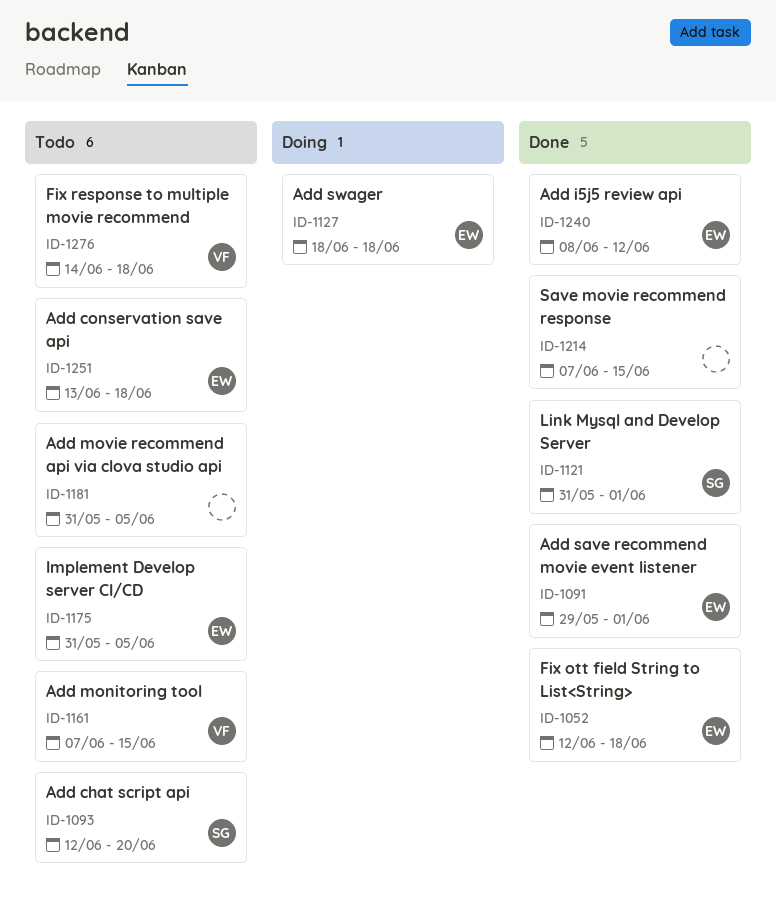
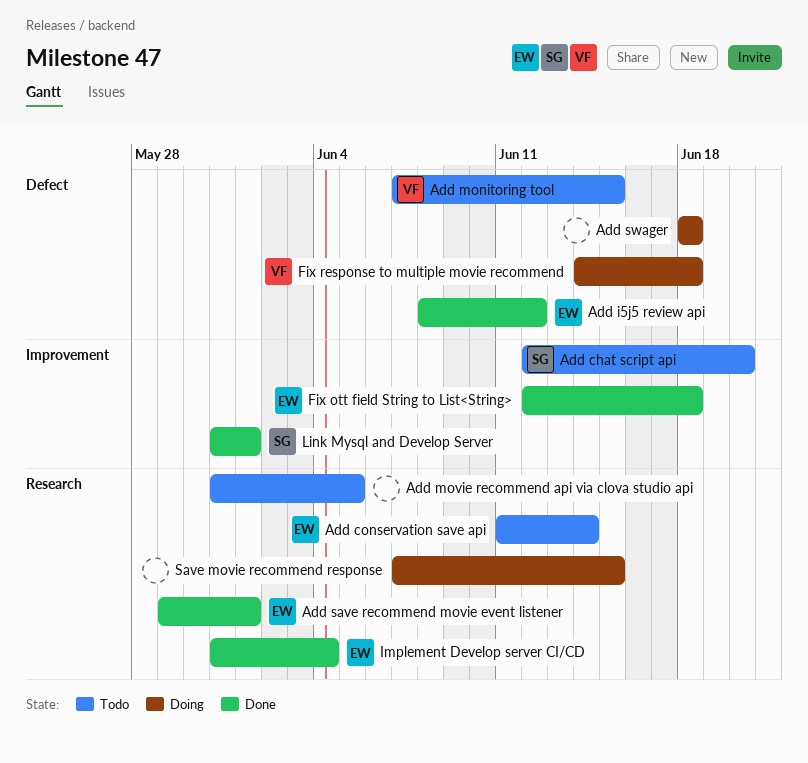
Add conservation save api, start: Jun 13 -> Jun 11
Add conservation save api, due: Jun 18 -> Jun 14
Add swager, owner: EW -> none
Fix response to multiple movie recommend, status: Todo -> Doing
Implement Develop server CI/CD, status: Todo -> Done
Implement Develop server CI/CD, due: Jun 5 -> Jun 4
Save movie recommend response, status: Done -> Doing

